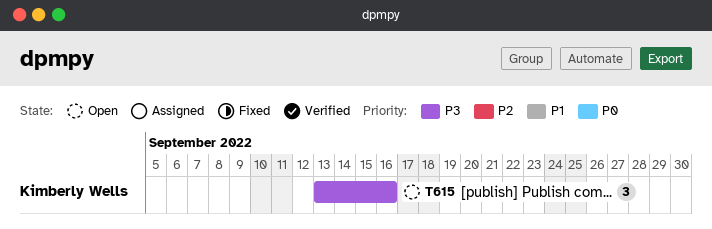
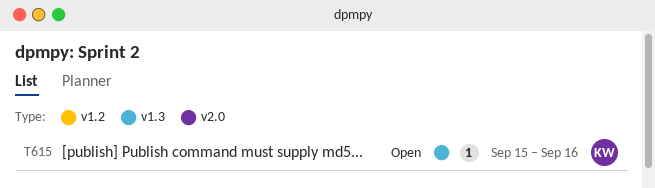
T615, estimate: 3 -> 1
T615, start: Sep 13 -> Sep 15

